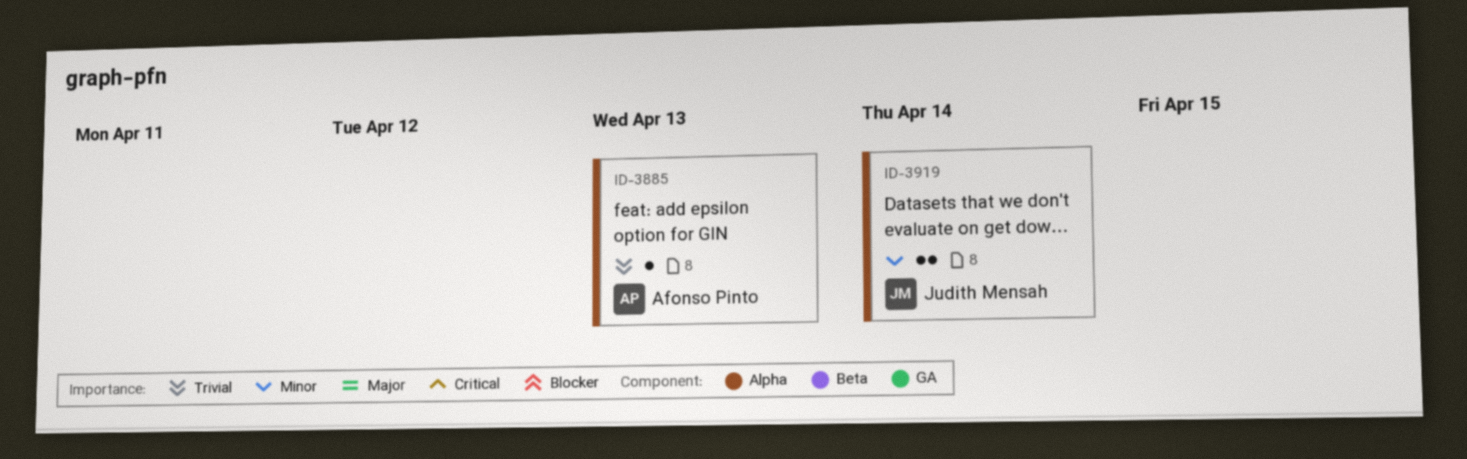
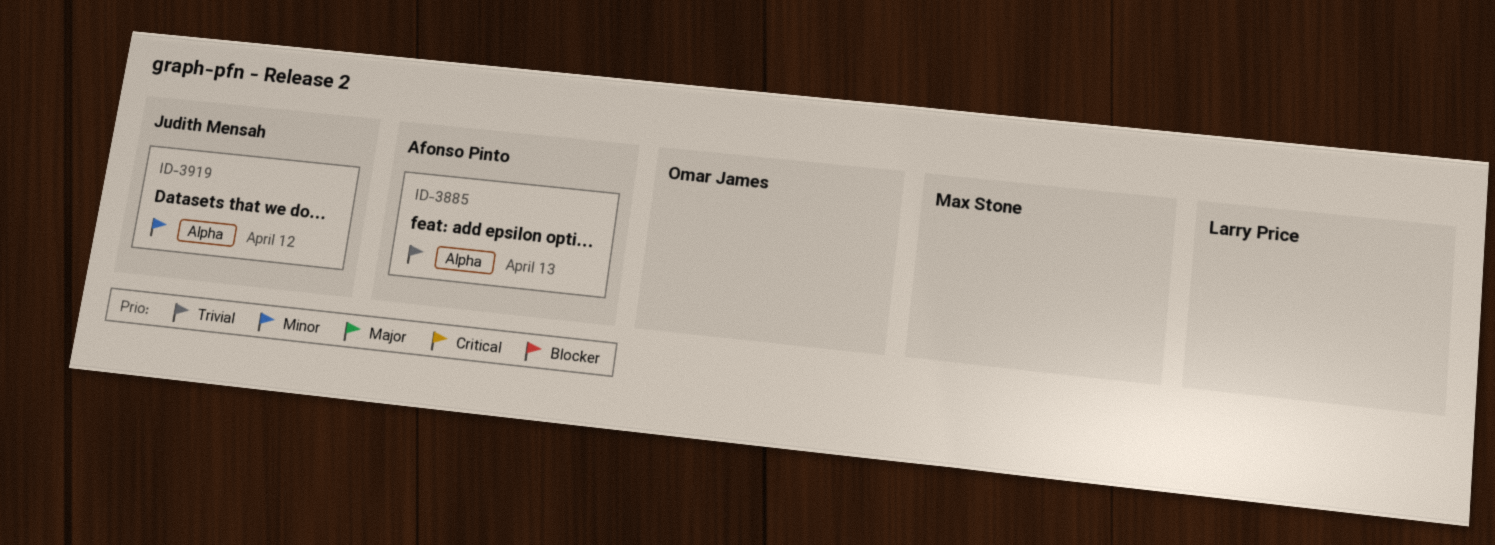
ID-3919, due: Apr 14 -> Apr 12

